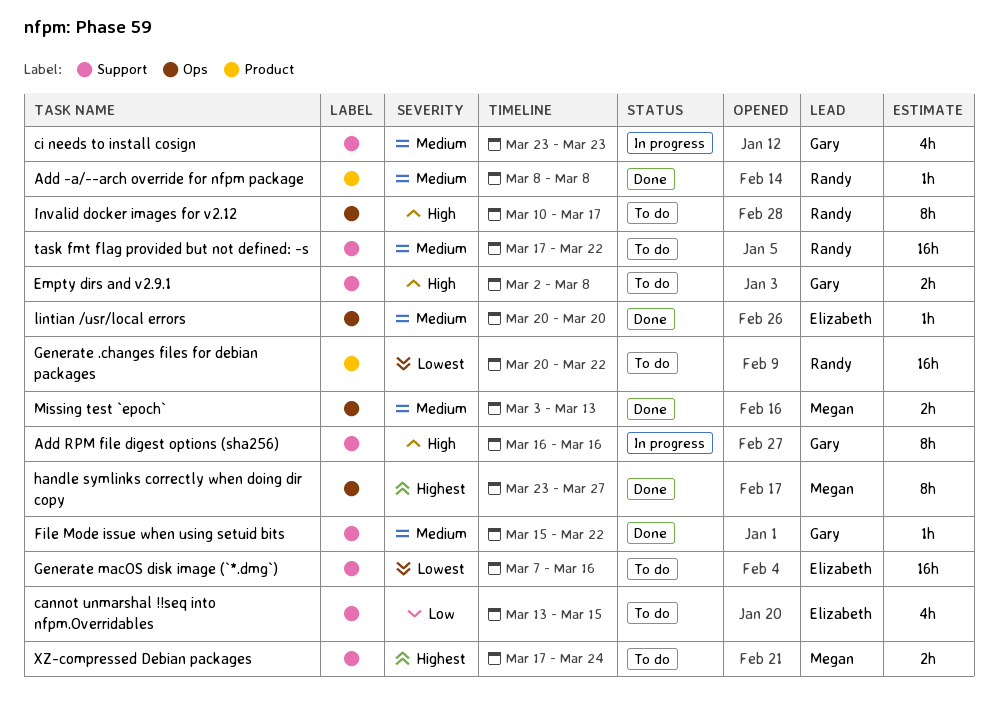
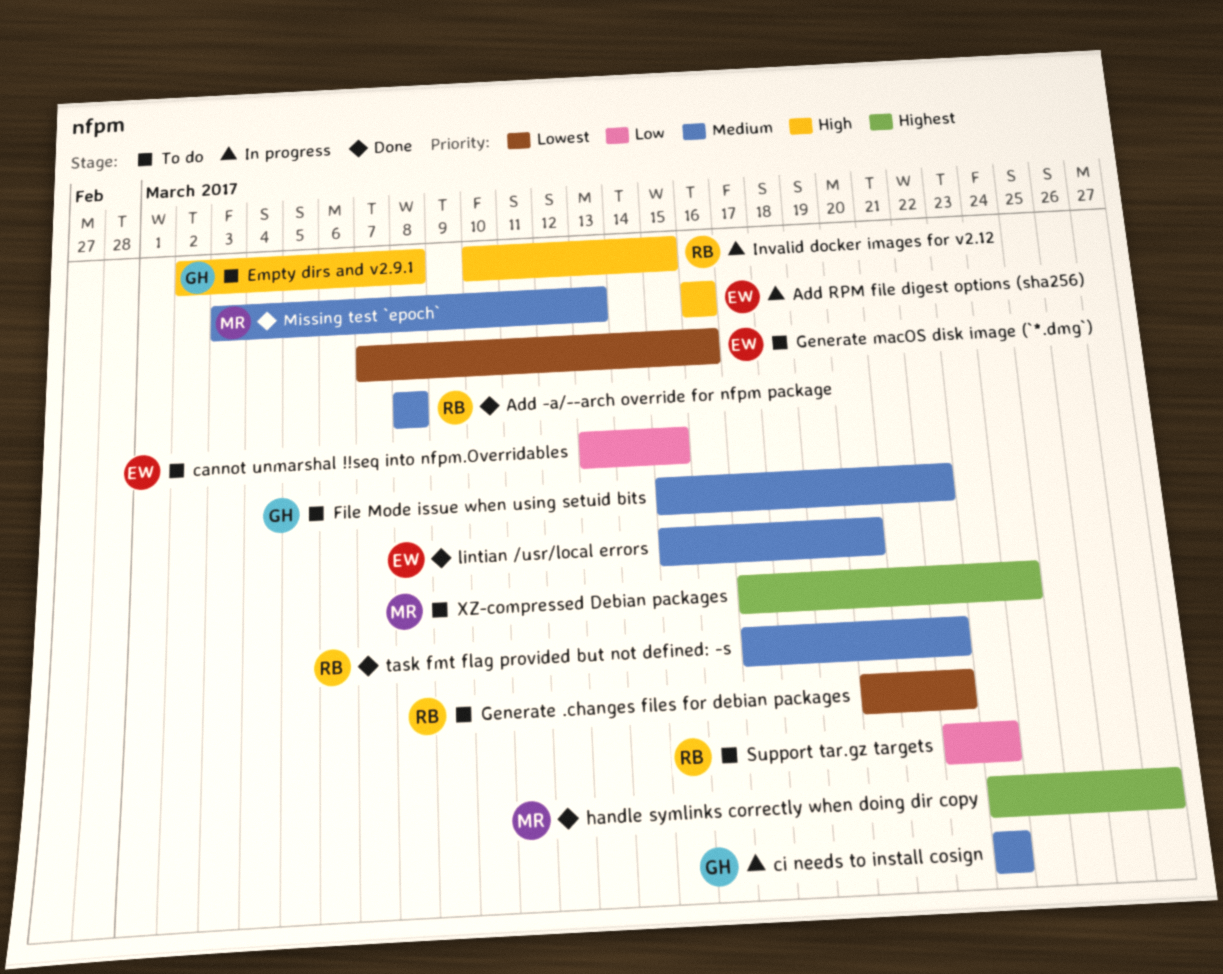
Add RPM file digest options (sha256), owner: Gary -> Elizabeth
File Mode issue when using setuid bits, status: Done -> To do
Invalid docker images for v2.12, status: To do -> In progress
Invalid docker images for v2.12, due: Mar 17 -> Mar 15
lintian /usr/local errors, start: Mar 20 -> Mar 15
Support tar.gz targets: none -> present
task fmt flag provided but not defined: -s, status: To do -> Done

